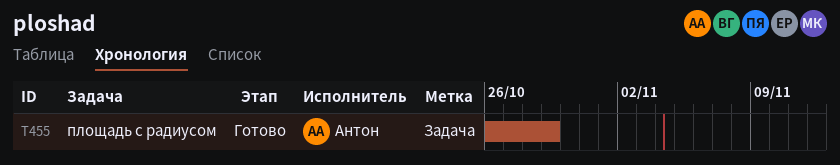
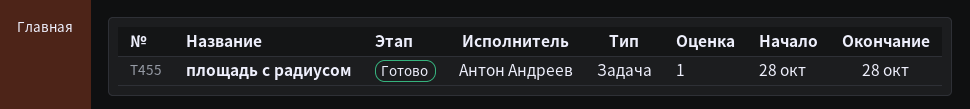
T455, start: Oct 26 -> Oct 28
T455, due: Oct 29 -> Oct 28

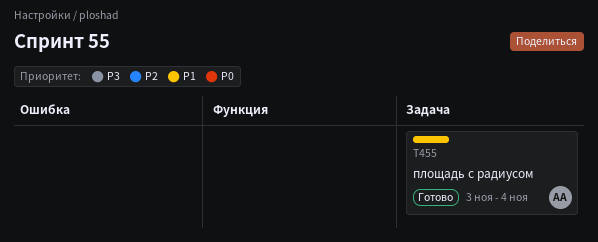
T455, start: Oct 28 -> Nov 3
T455, due: Oct 28 -> Nov 4

